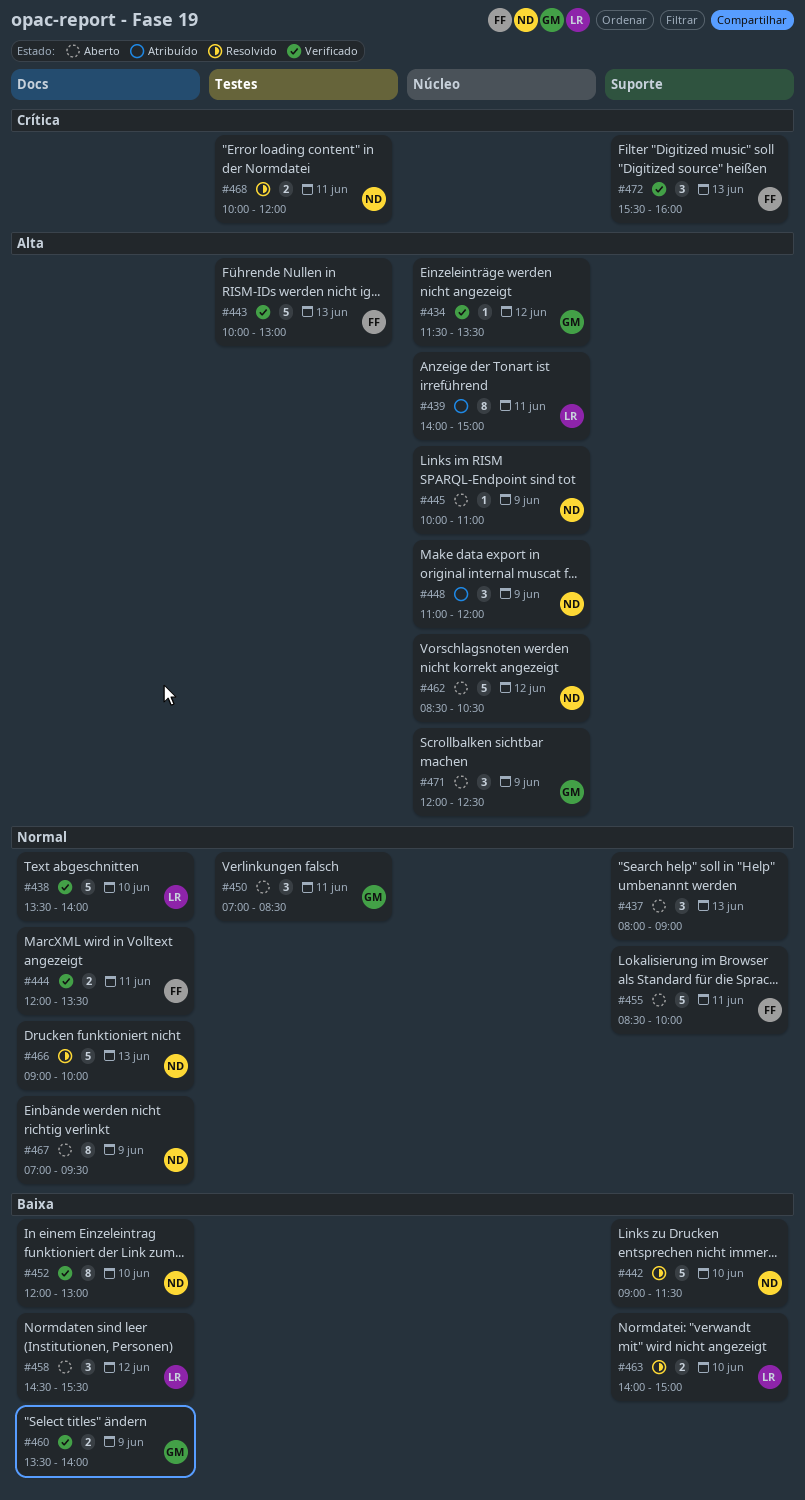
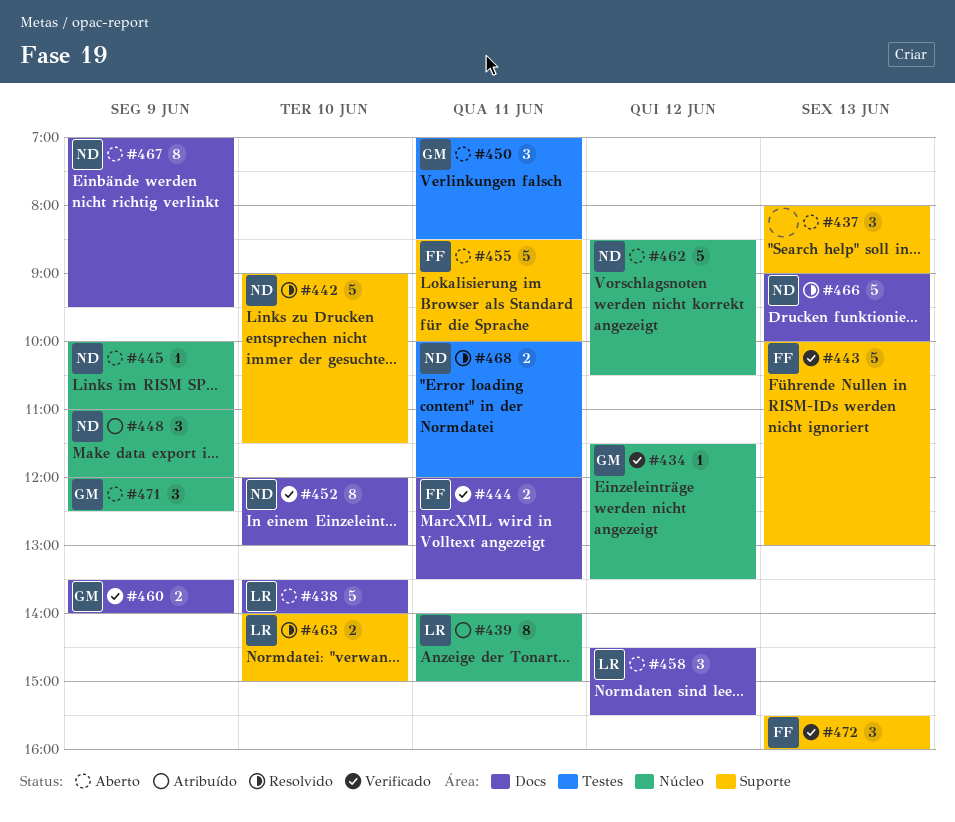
#438, status: Verificado -> Aberto
#443, label: Testes -> Suporte

